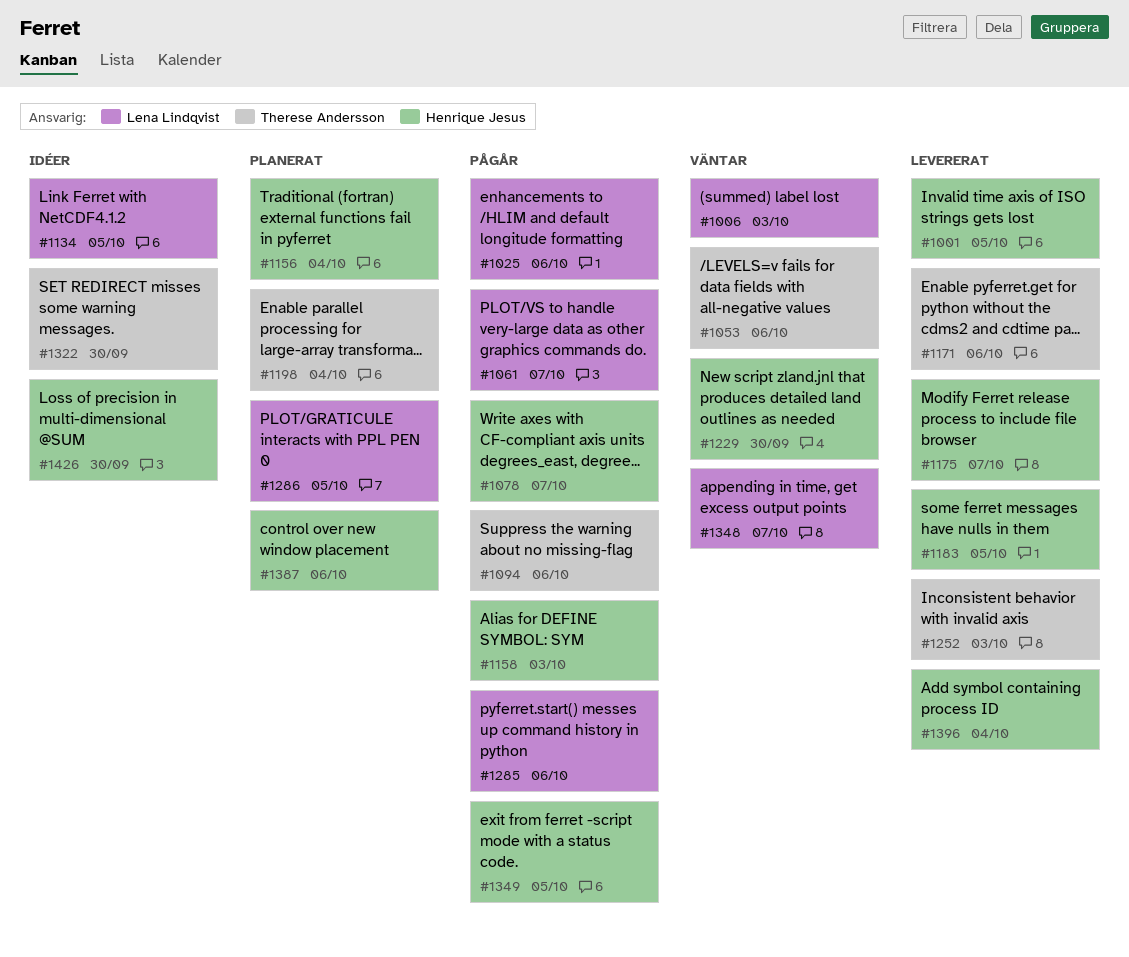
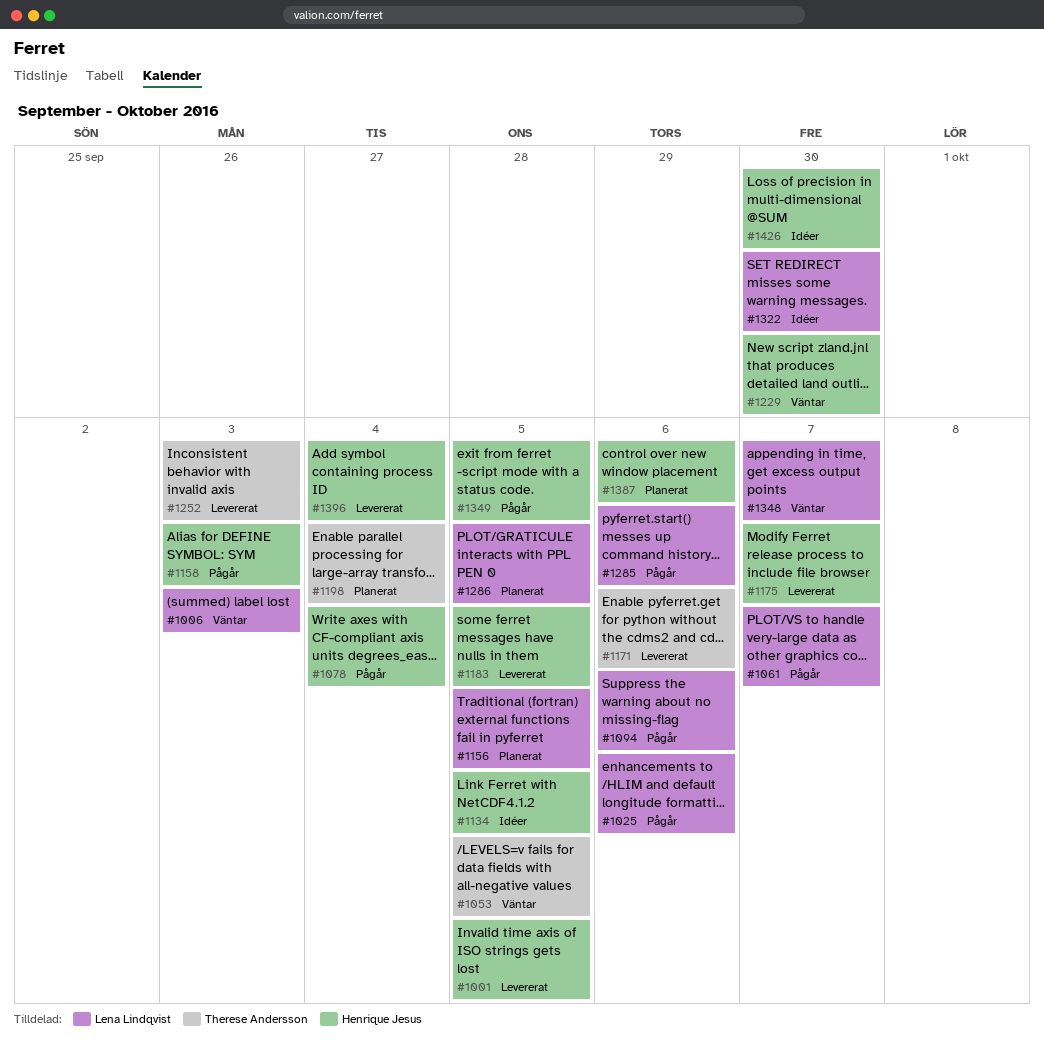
#1053, due: Oct 6 -> Oct 5
#1078, due: Oct 7 -> Oct 4
#1094, owner: Therese Andersson -> Lena Lindqvist
#1134, owner: Lena Lindqvist -> Henrique Jesus
#1156, owner: Henrique Jesus -> Lena Lindqvist
#1156, due: Oct 4 -> Oct 5
#1322, owner: Therese Andersson -> Lena Lindqvist

